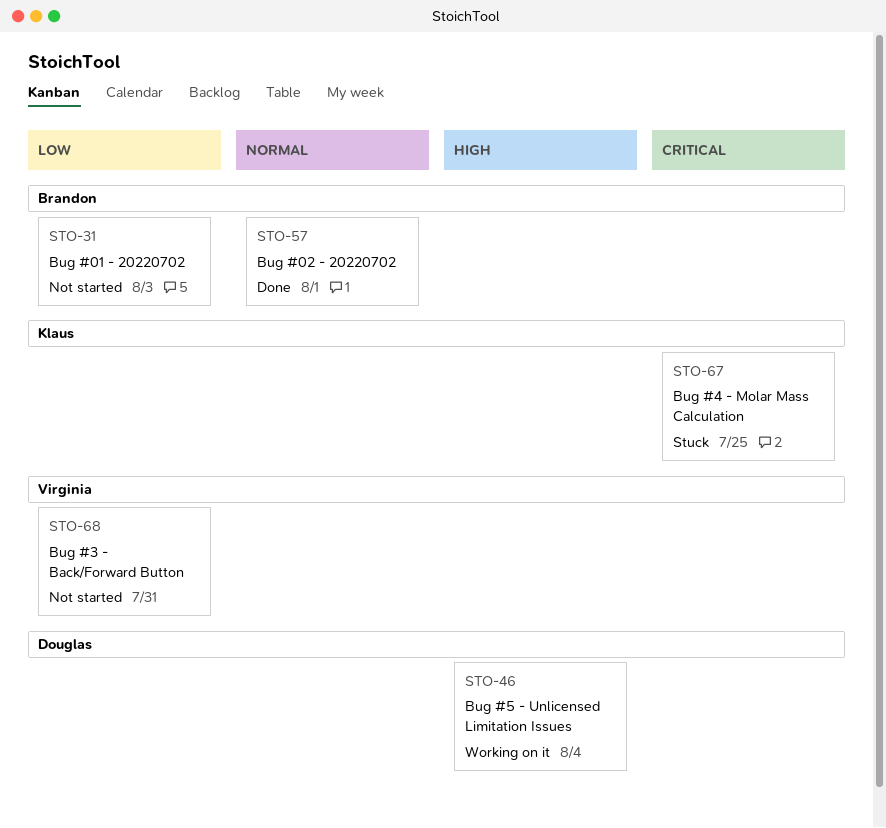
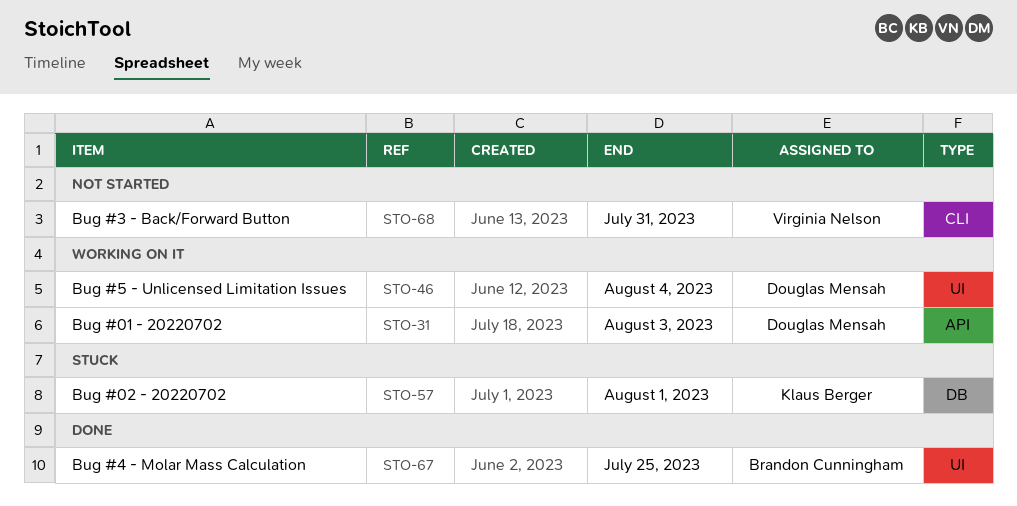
STO-31, status: Not started -> Working on it
STO-31, owner: Brandon Cunningham -> Douglas Mensah
STO-57, status: Done -> Stuck
STO-57, owner: Brandon Cunningham -> Klaus Berger
STO-67, status: Stuck -> Done
STO-67, owner: Klaus Berger -> Brandon Cunningham

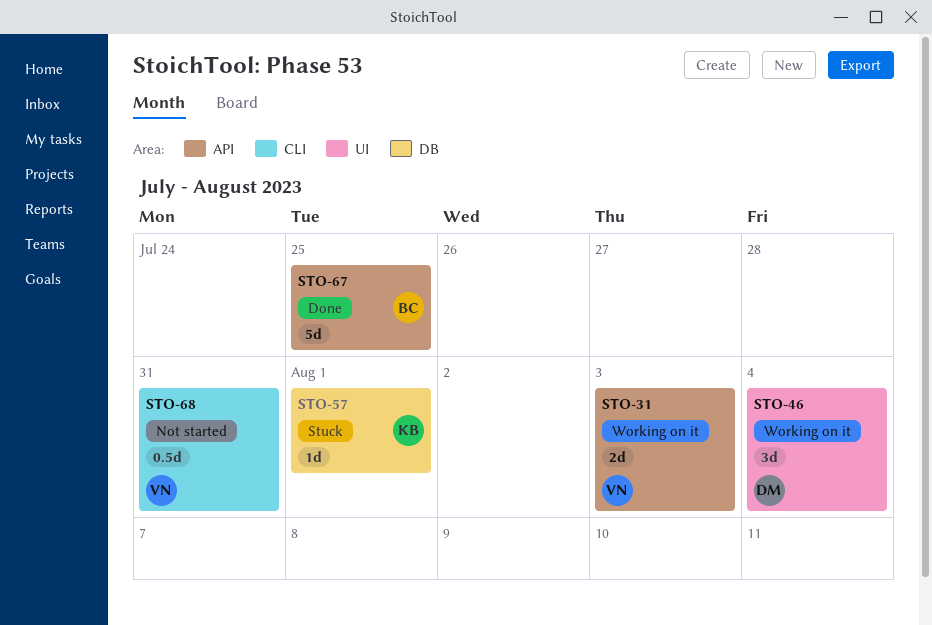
STO-31, owner: Douglas Mensah -> Virginia Nelson
STO-67, label: UI -> API

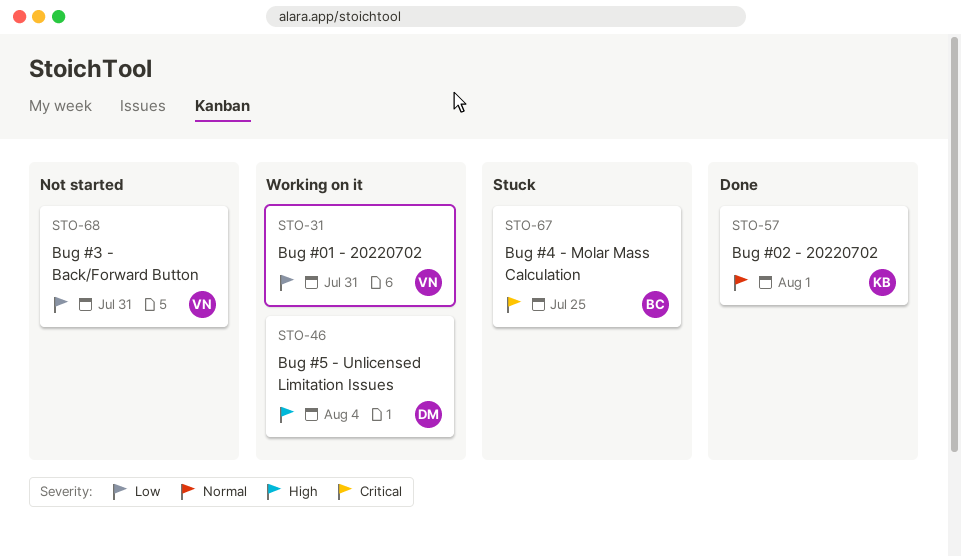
STO-31, due: Aug 3 -> Jul 31
STO-57, status: Stuck -> Done
STO-67, status: Done -> Stuck

